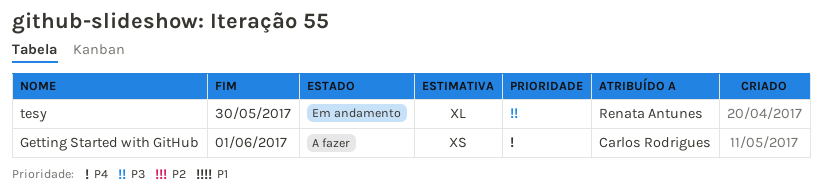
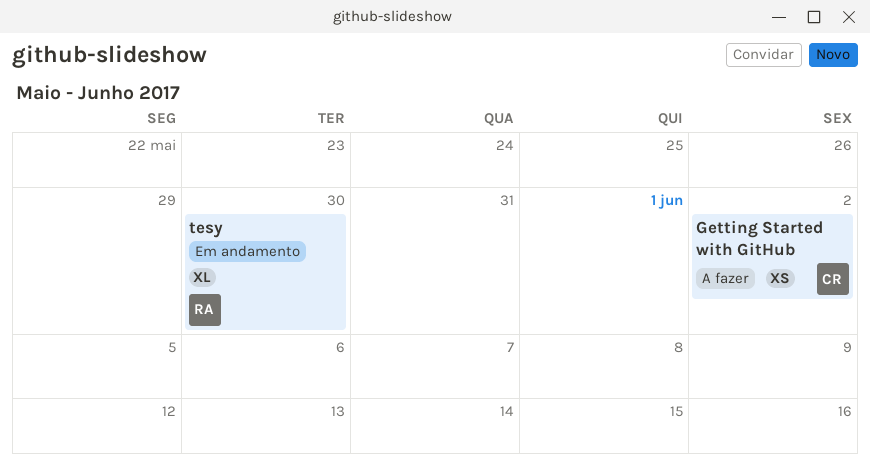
Getting Started with GitHub, due: Jun 1 -> Jun 2

